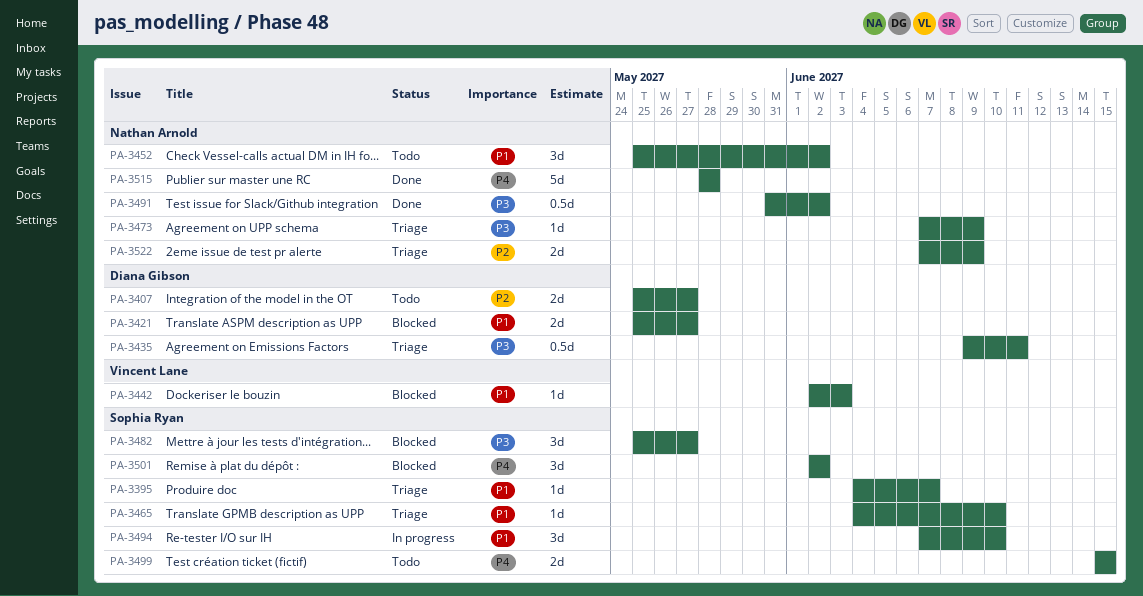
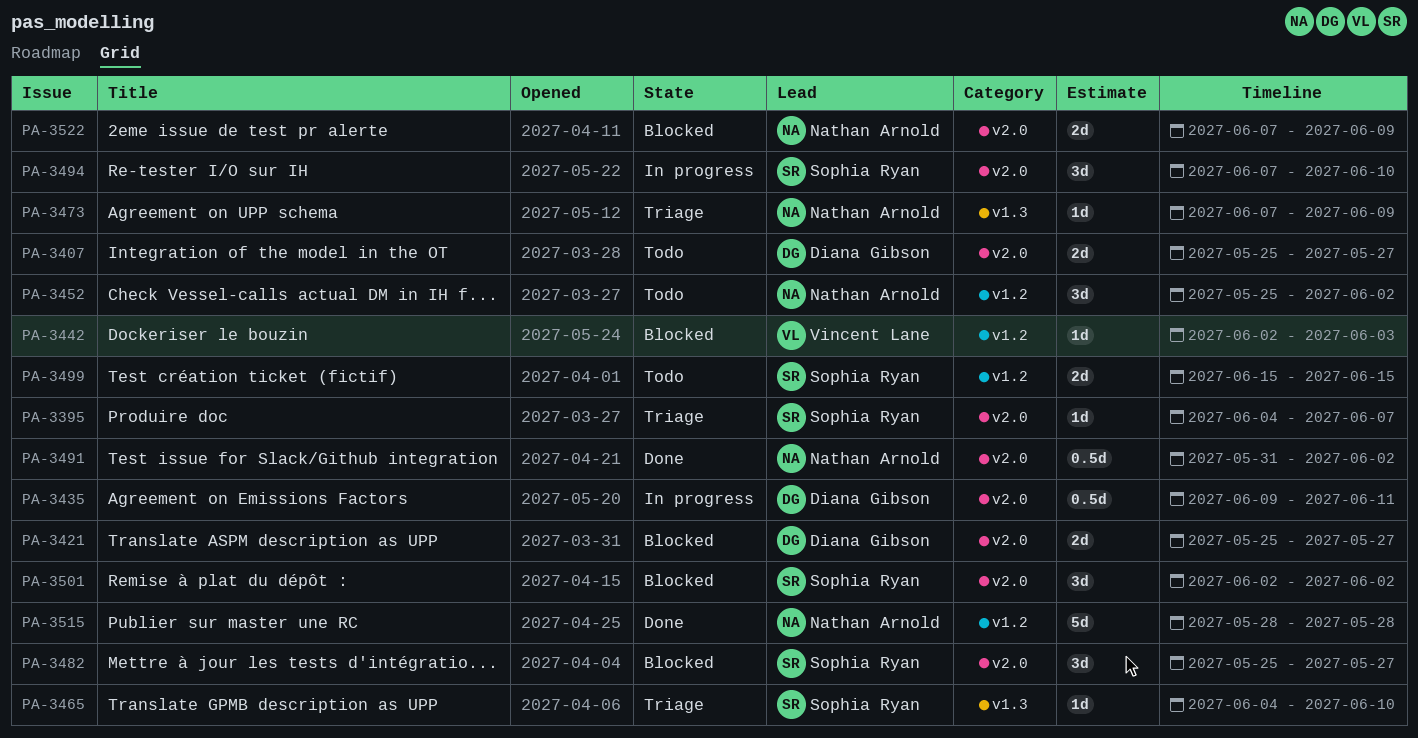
PA-3435, status: Triage -> In progress
PA-3522, status: Triage -> Blocked

